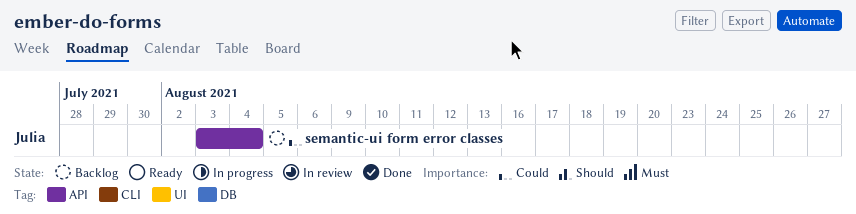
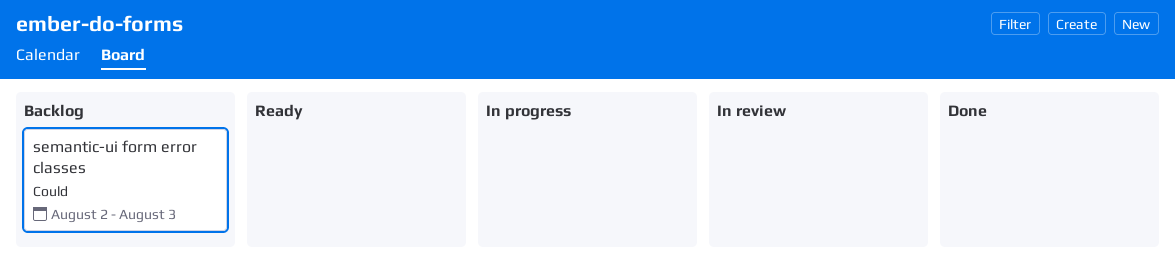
semantic-ui form error classes, start: Aug 3 -> Aug 2
semantic-ui form error classes, due: Aug 4 -> Aug 3

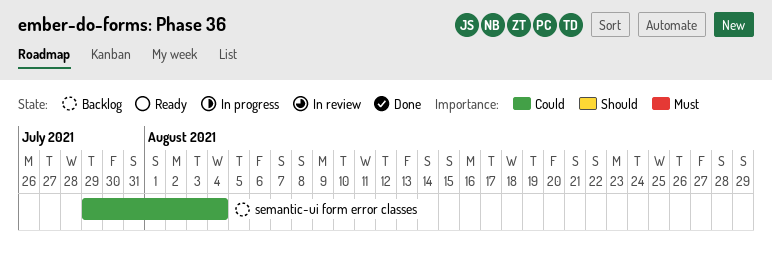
semantic-ui form error classes, start: Aug 2 -> Jul 29
semantic-ui form error classes, due: Aug 3 -> Aug 4

